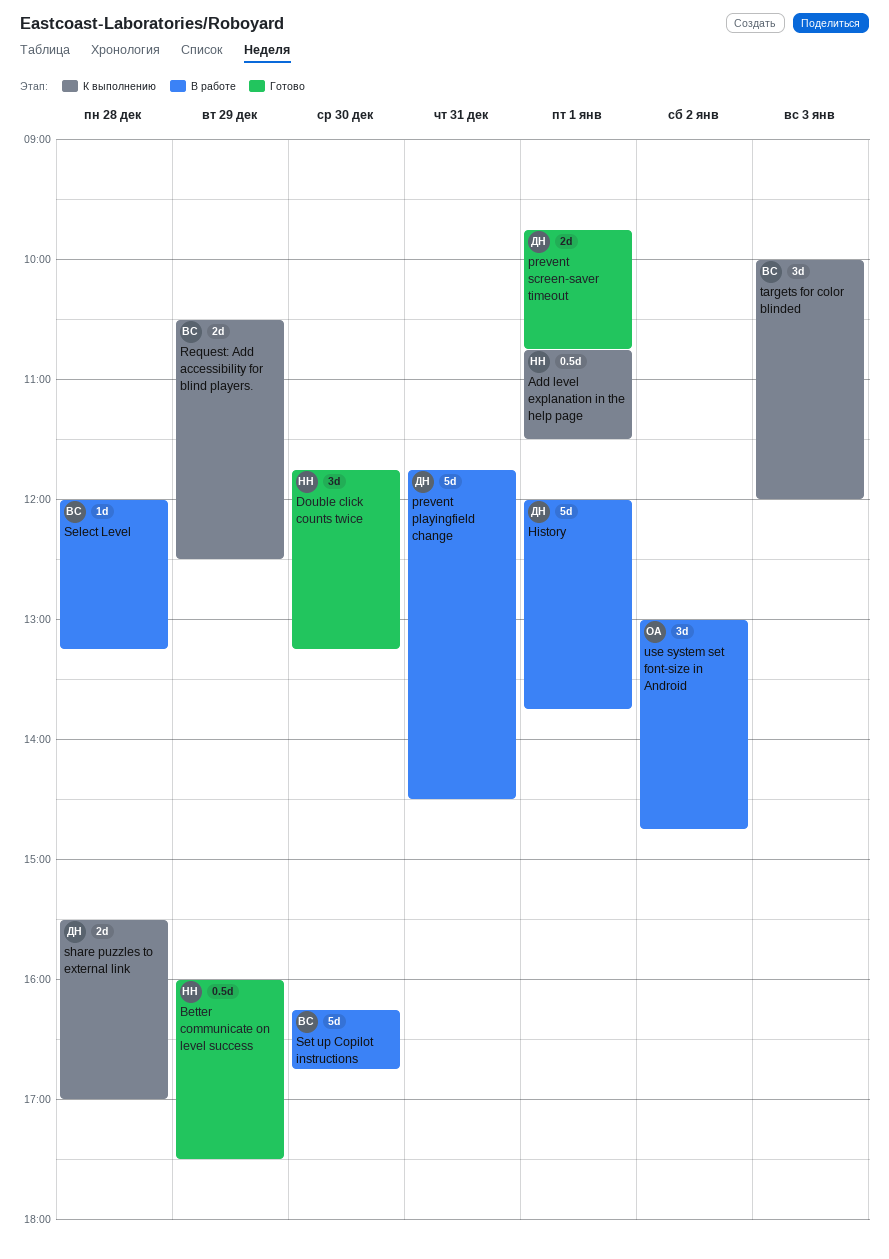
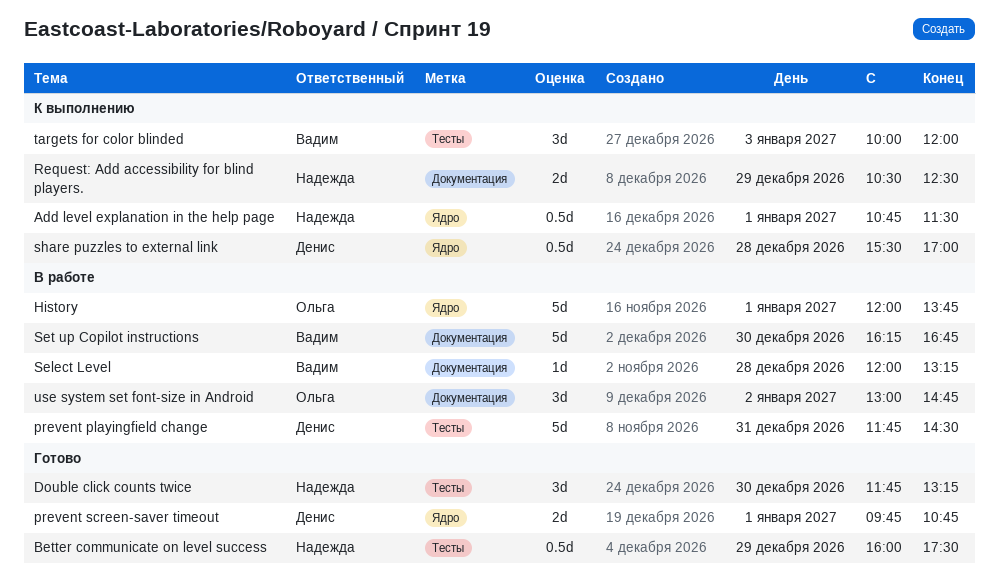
History, owner: Денис -> Ольга
Request: Add accessibility for blind players., owner: Вадим -> Надежда
share puzzles to external link, estimate: 2d -> 0.5d

